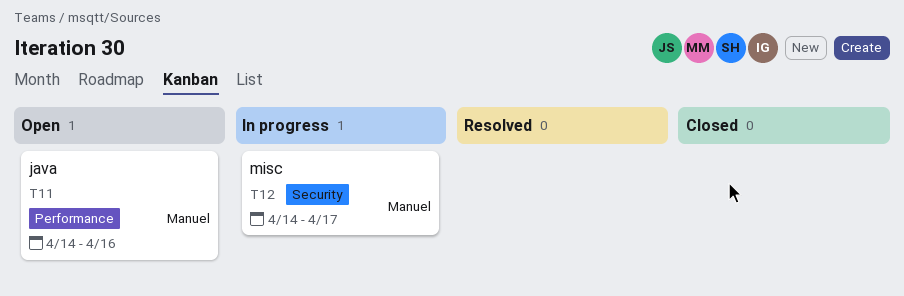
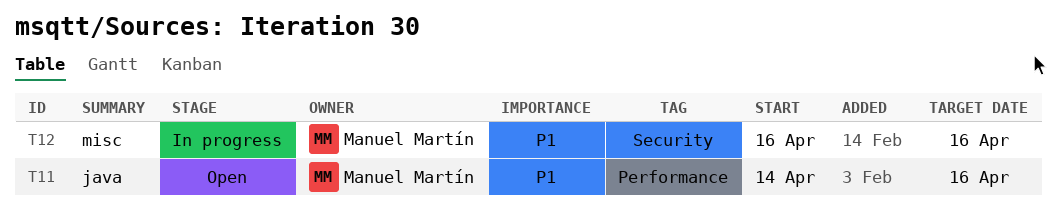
T12, start: Apr 14 -> Apr 16
T12, due: Apr 17 -> Apr 16

